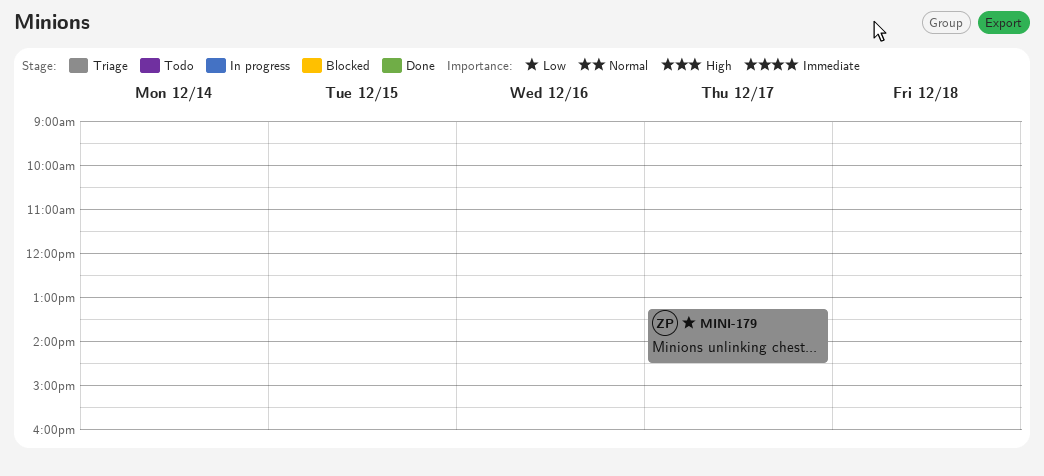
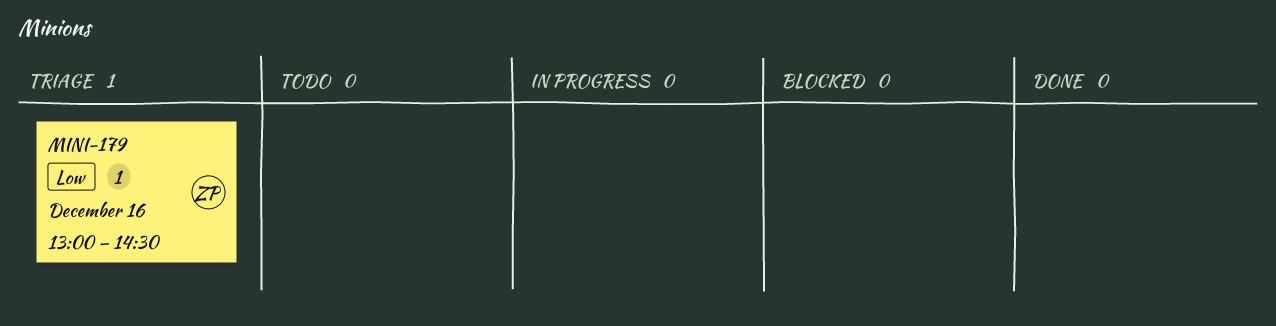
MINI-179, day: Dec 17 -> Dec 16
MINI-179, begins: 13:15 -> 13:00

